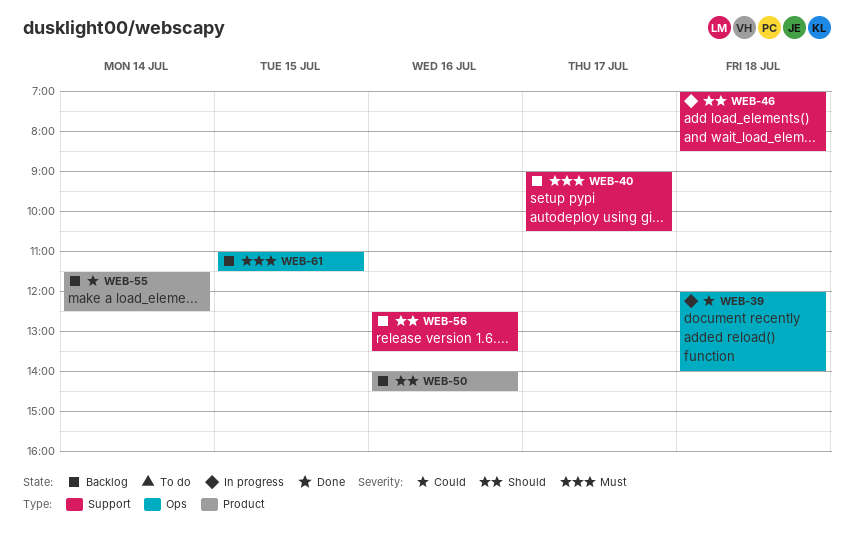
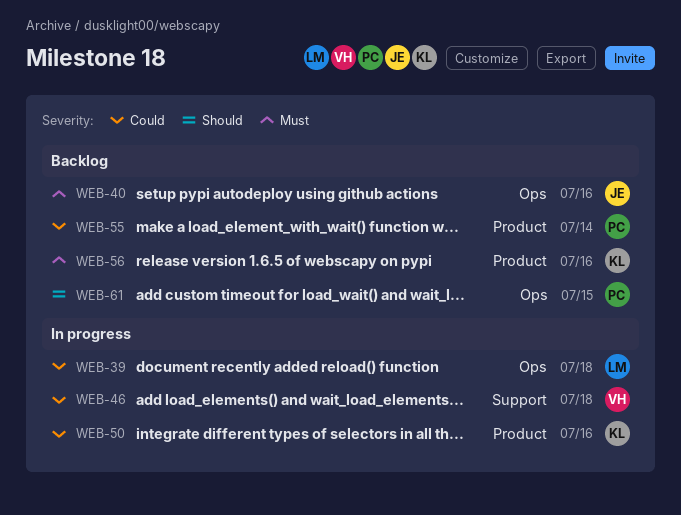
WEB-40, label: Support -> Ops
WEB-40, day: Jul 17 -> Jul 16
WEB-46, priority: Should -> Could
WEB-50, status: Backlog -> In progress
WEB-50, priority: Should -> Could
WEB-56, priority: Should -> Must
WEB-56, label: Support -> Product
WEB-61, priority: Must -> Should

